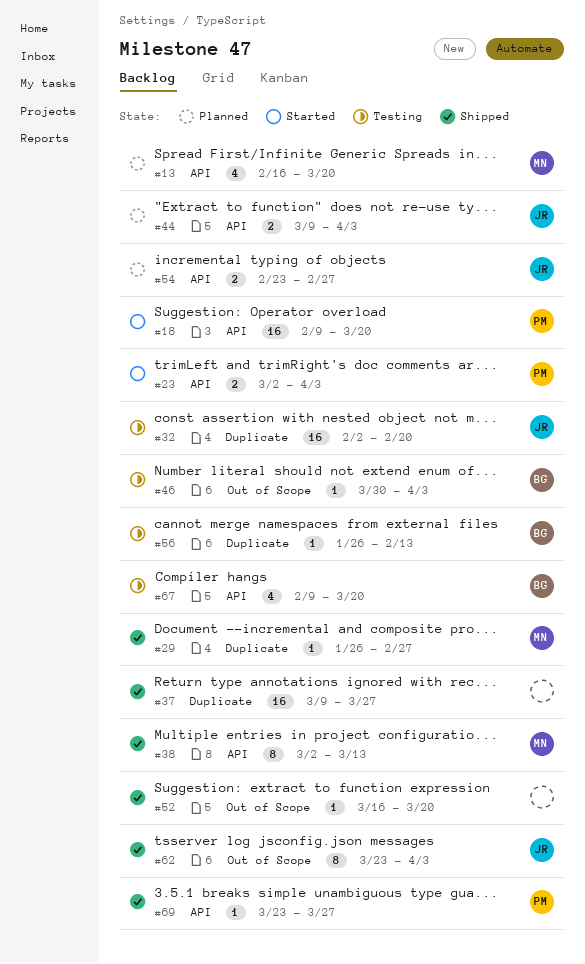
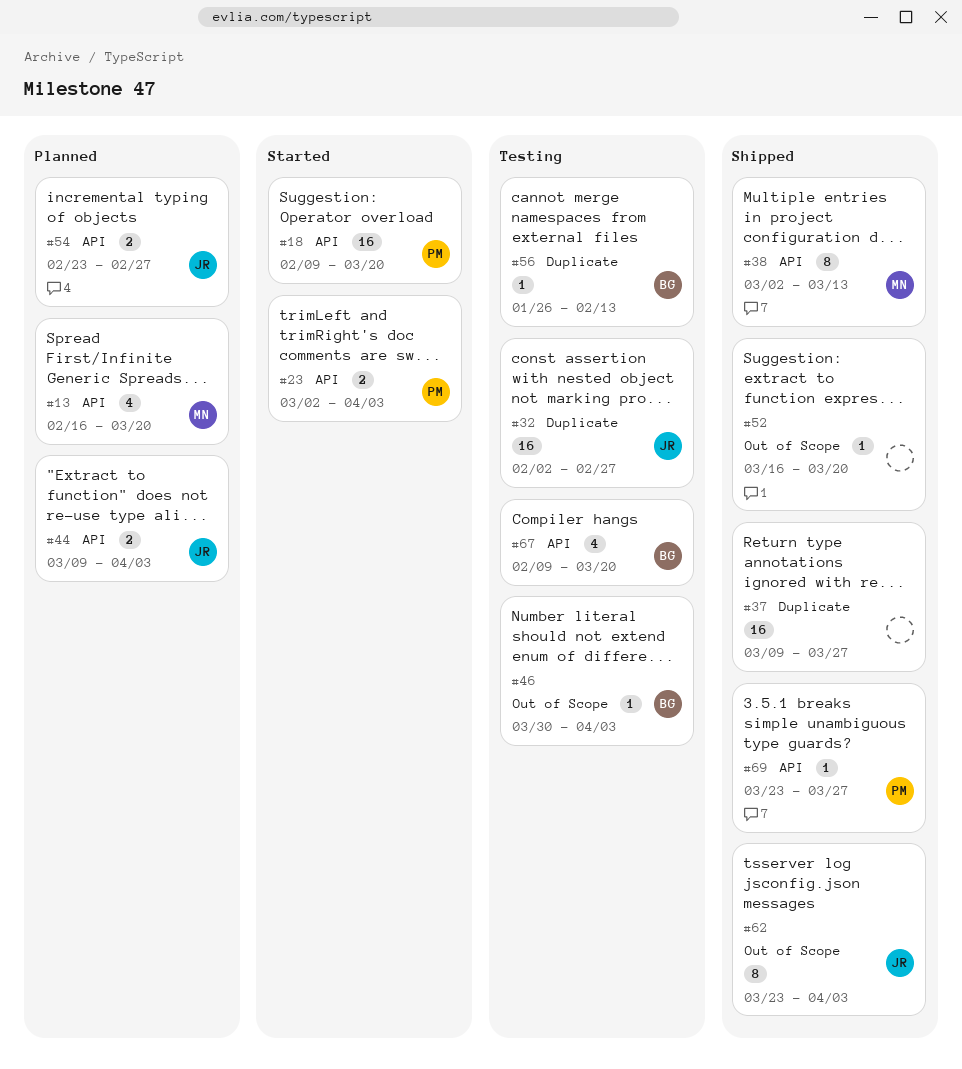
#29: present -> none
#32, due: Feb 20 -> Feb 27

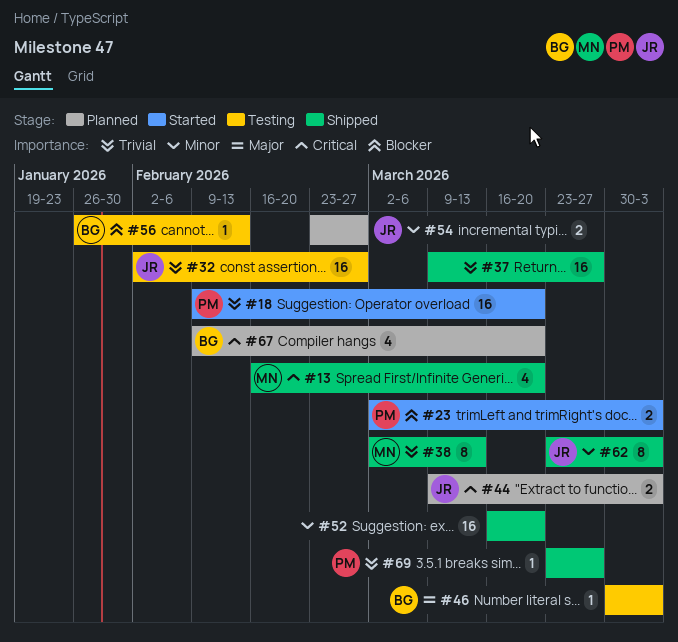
#13, status: Planned -> Shipped
#52, estimate: 1 -> 16
#67, status: Testing -> Planned

